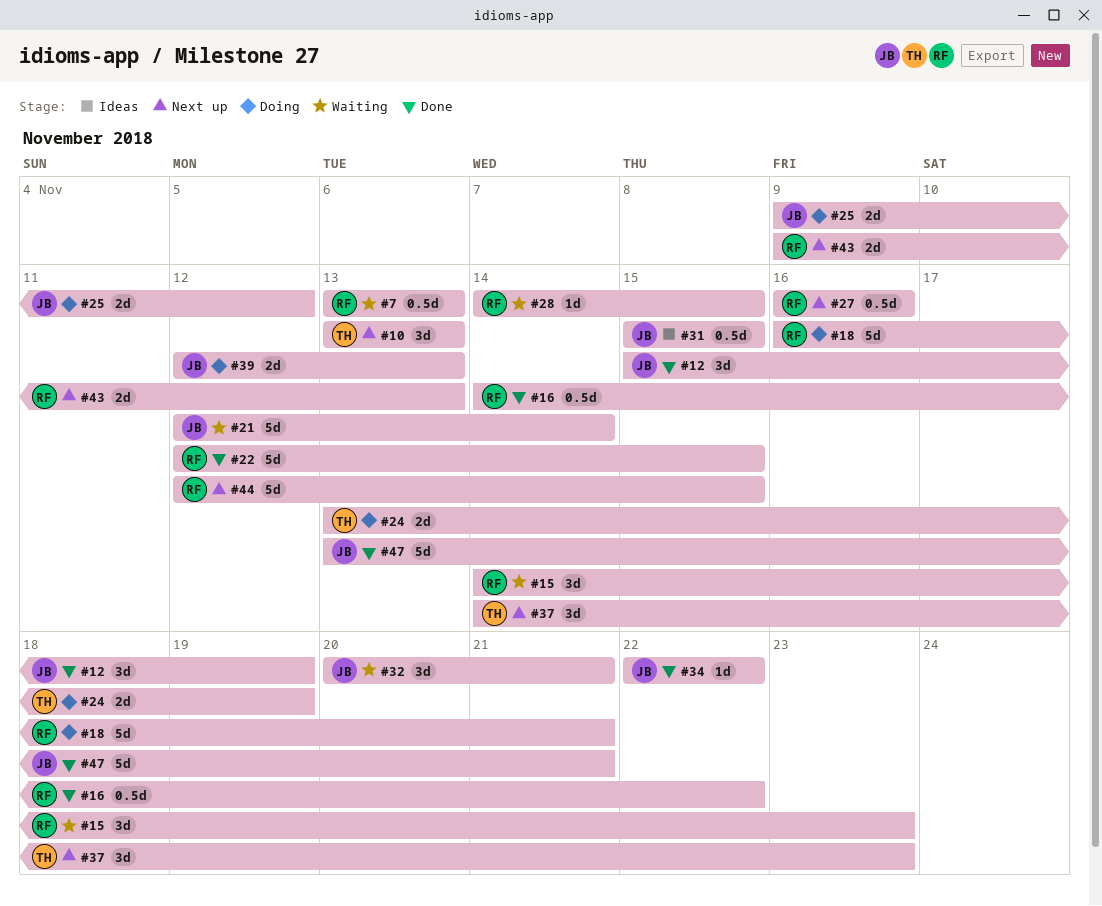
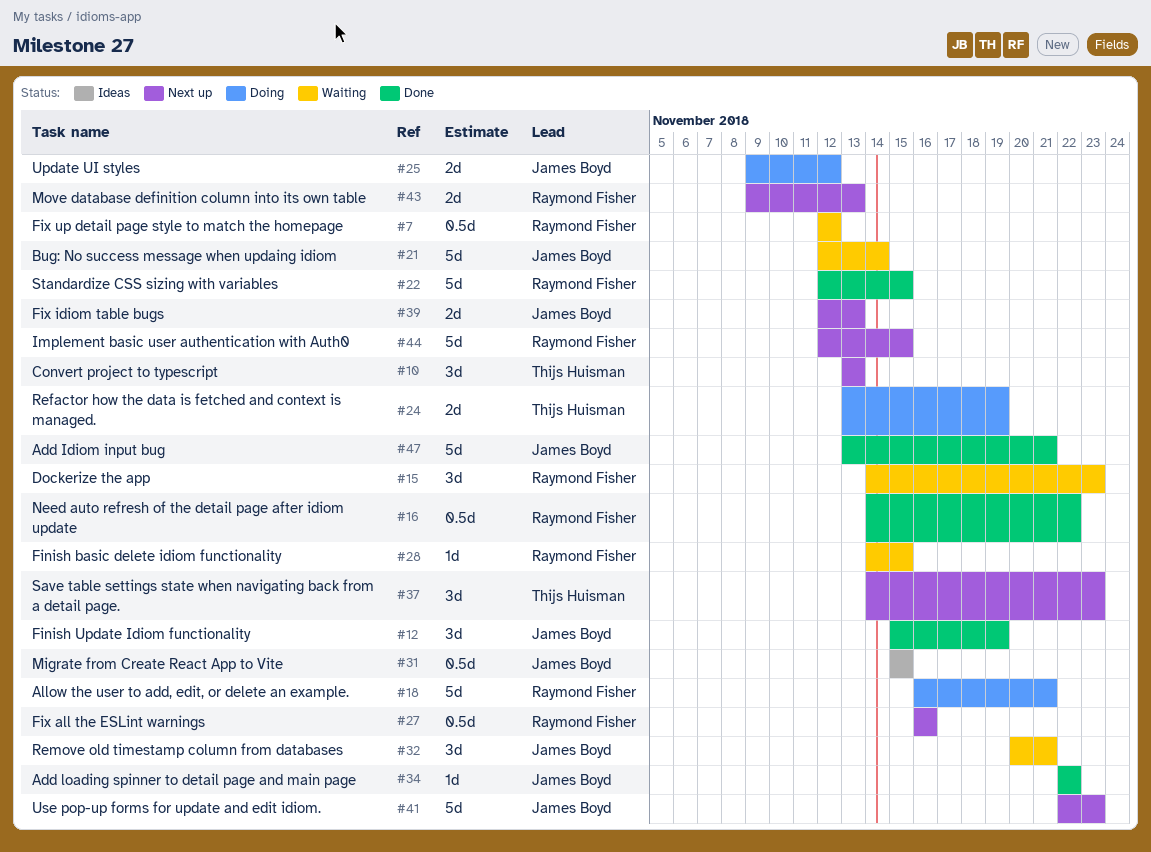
#7, start: Nov 13 -> Nov 12
#7, due: Nov 13 -> Nov 12
#39, status: Doing -> Next up
#41: none -> present

